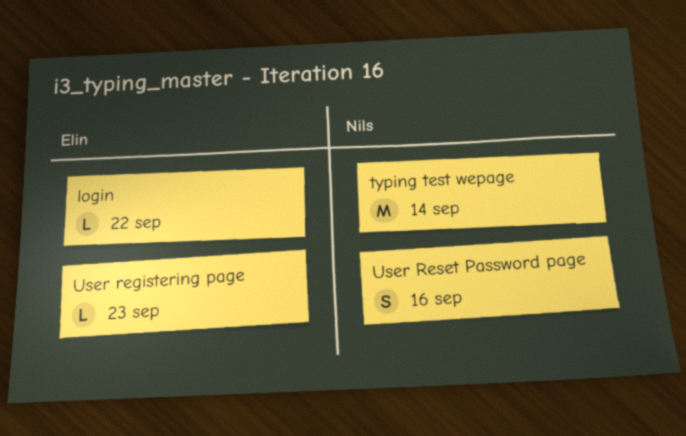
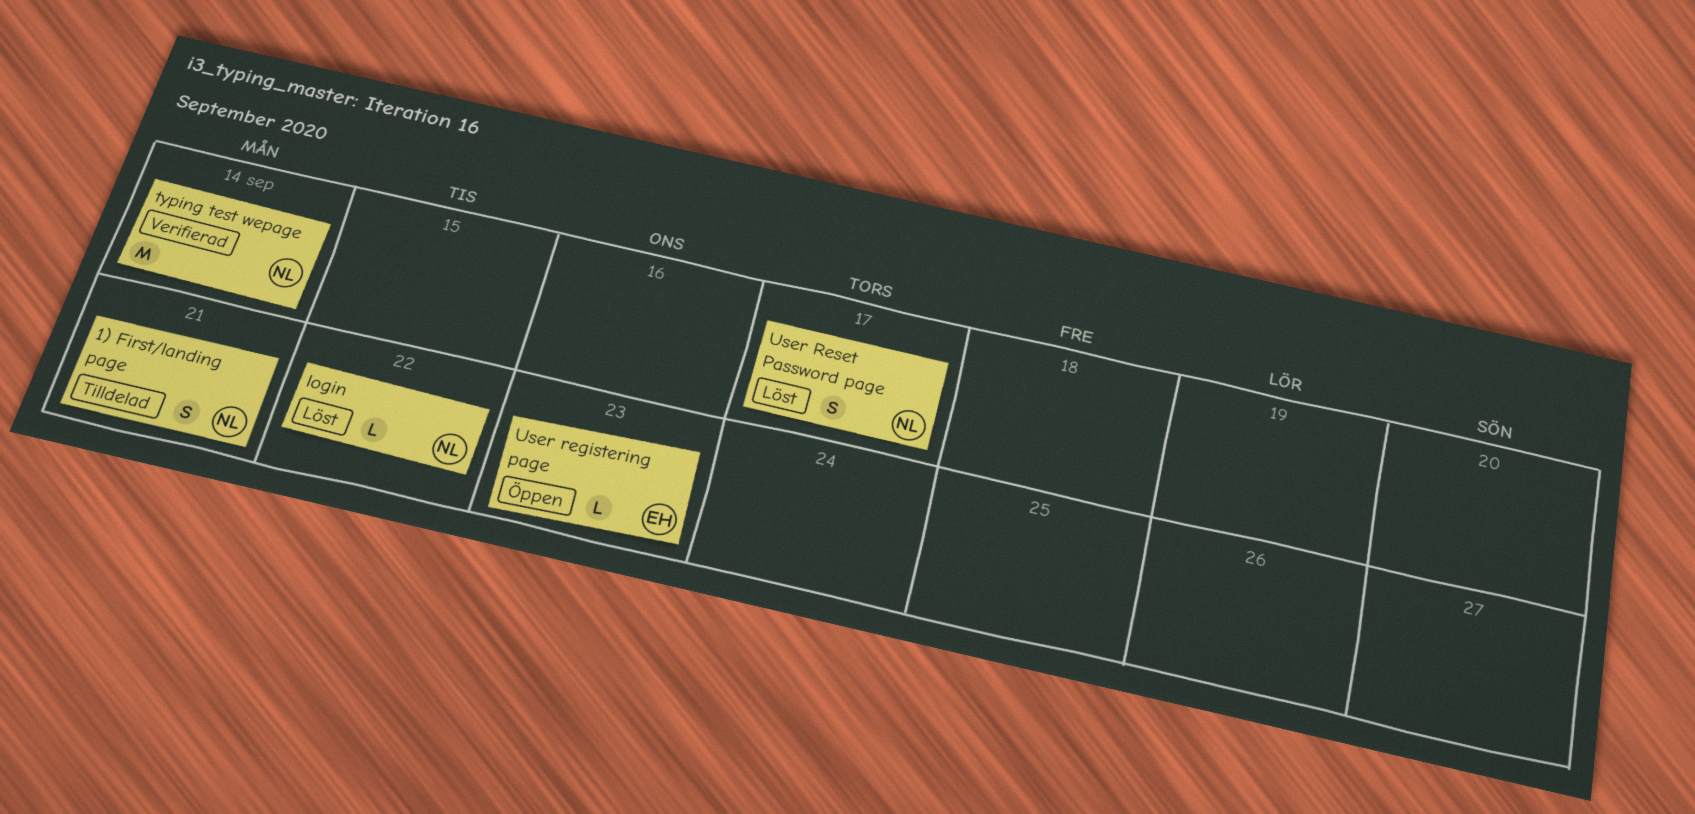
1) First/landing page: none -> present
login, owner: Elin -> Nils
User Reset Password page, due: Sep 16 -> Sep 17

